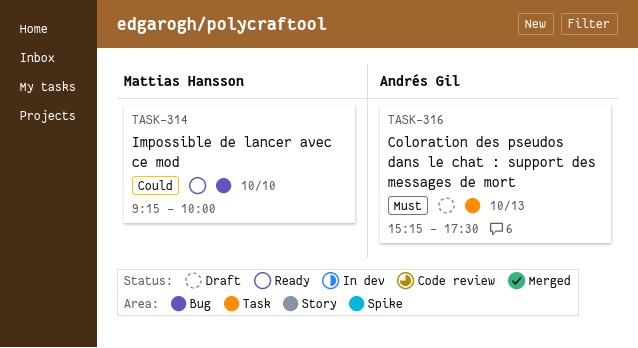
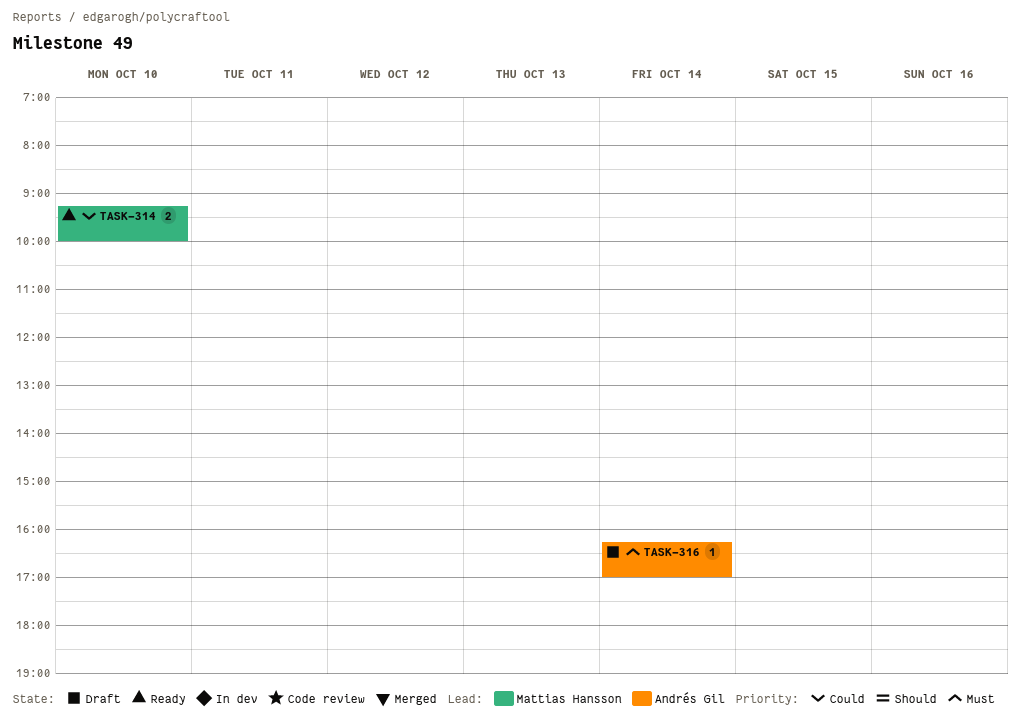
TASK-316, day: Oct 13 -> Oct 14
TASK-316, begins: 15:15 -> 16:15
TASK-316, ends: 17:30 -> 17:00

